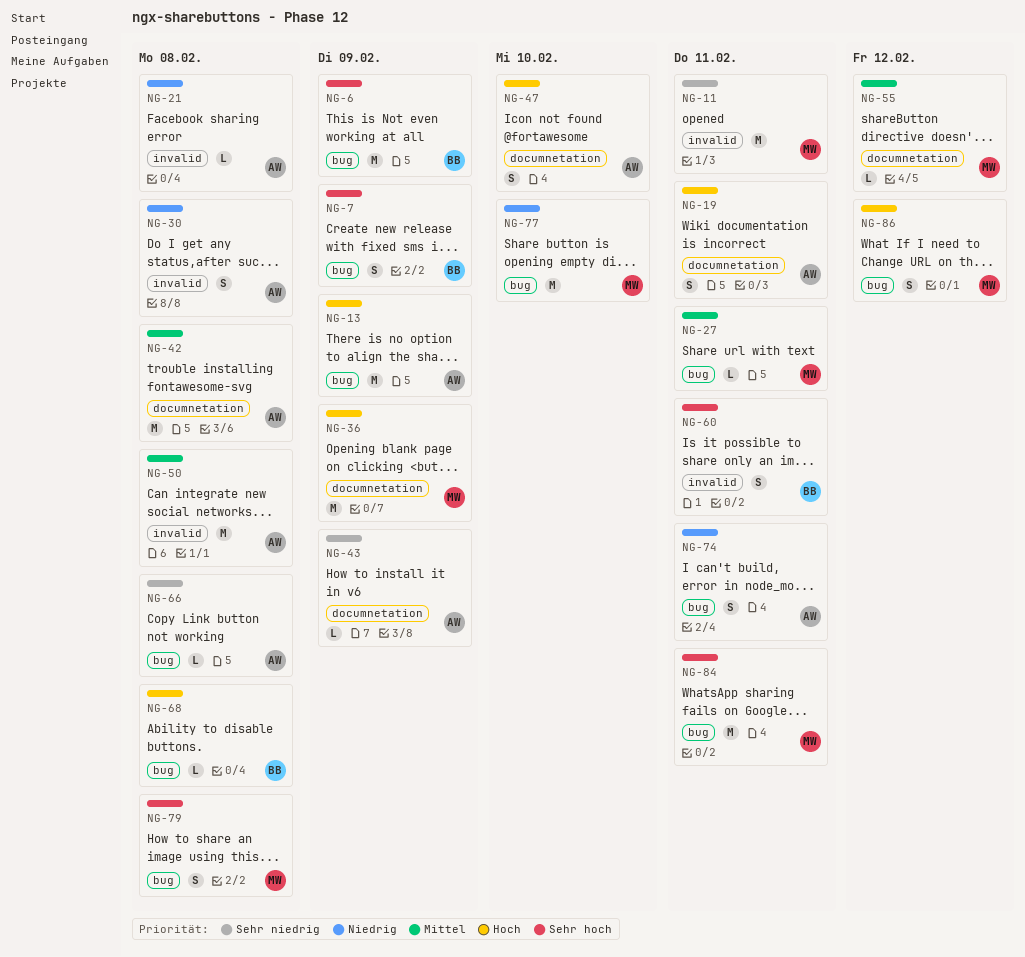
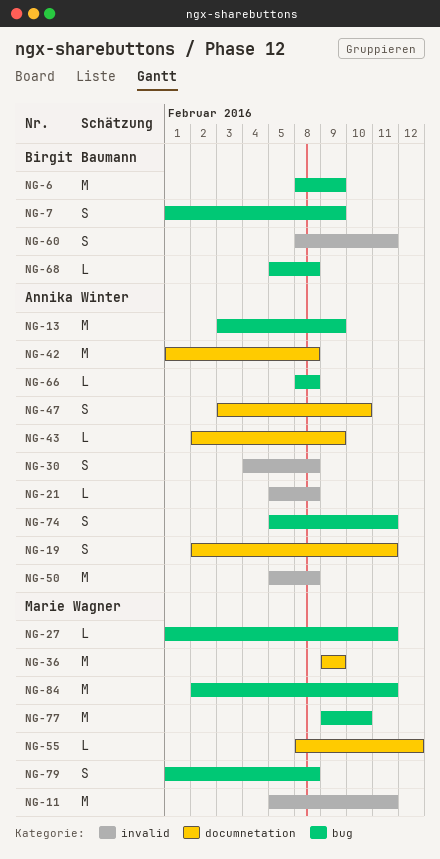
NG-86: present -> none

